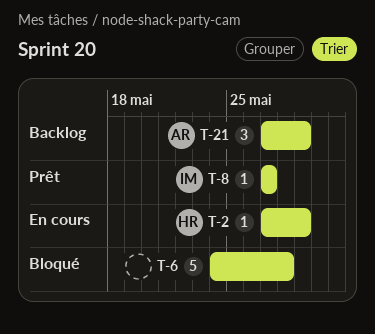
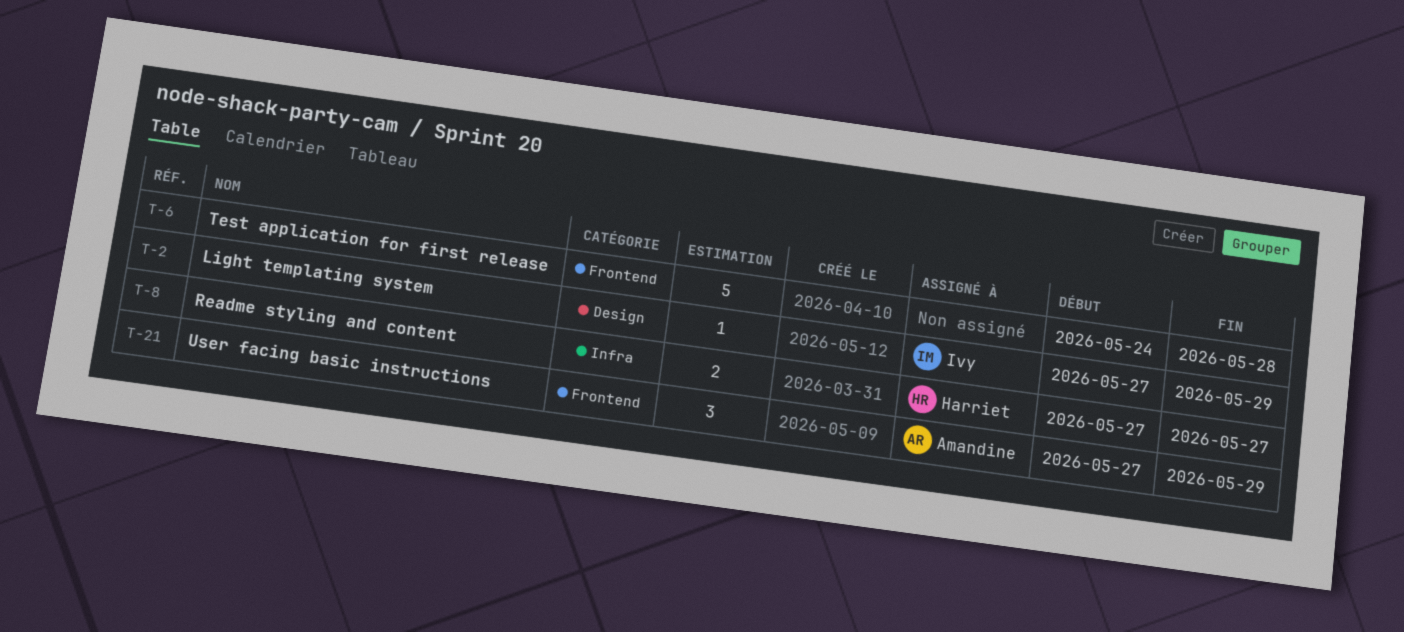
T-2, owner: Harriet -> Ivy
T-8, owner: Ivy -> Harriet
T-8, estimate: 1 -> 2

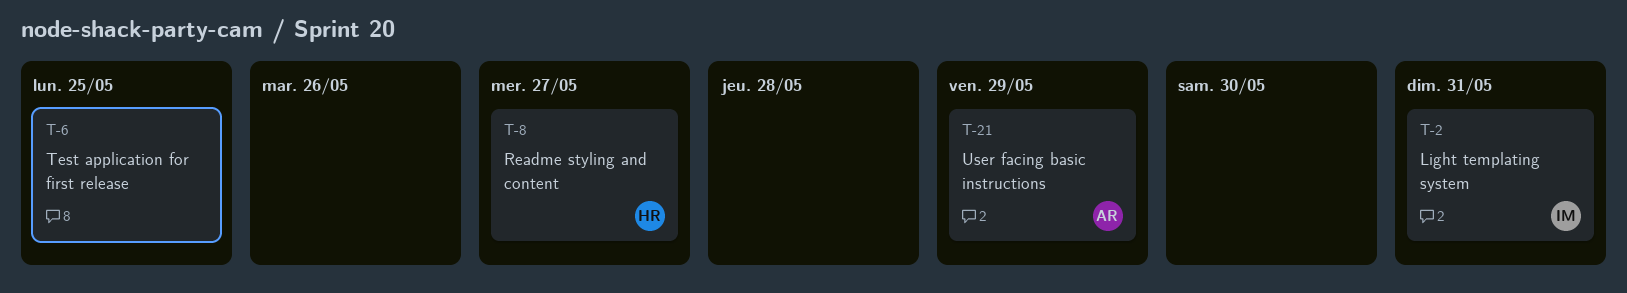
T-2, due: May 29 -> May 31
T-6, due: May 28 -> May 25

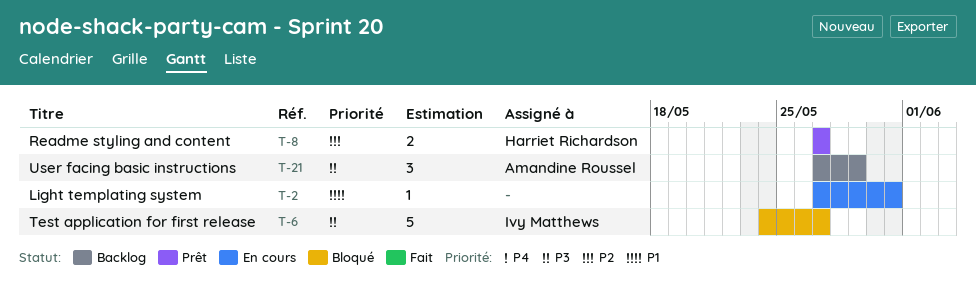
T-2, owner: Ivy Matthews -> none
T-6, owner: none -> Ivy Matthews
T-6, due: May 25 -> May 27

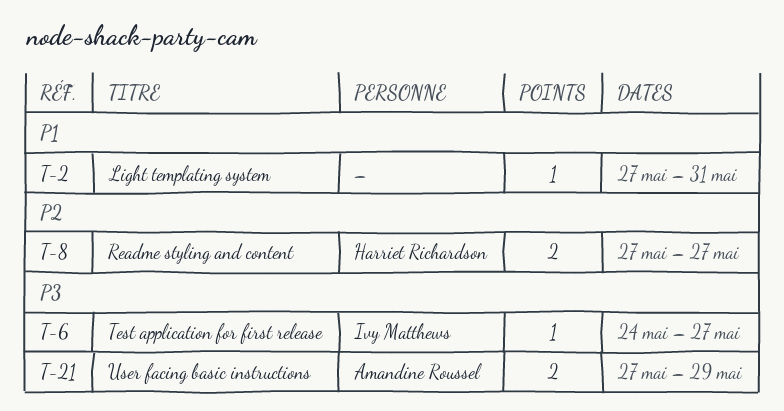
T-6, estimate: 5 -> 1
T-21, estimate: 3 -> 2

